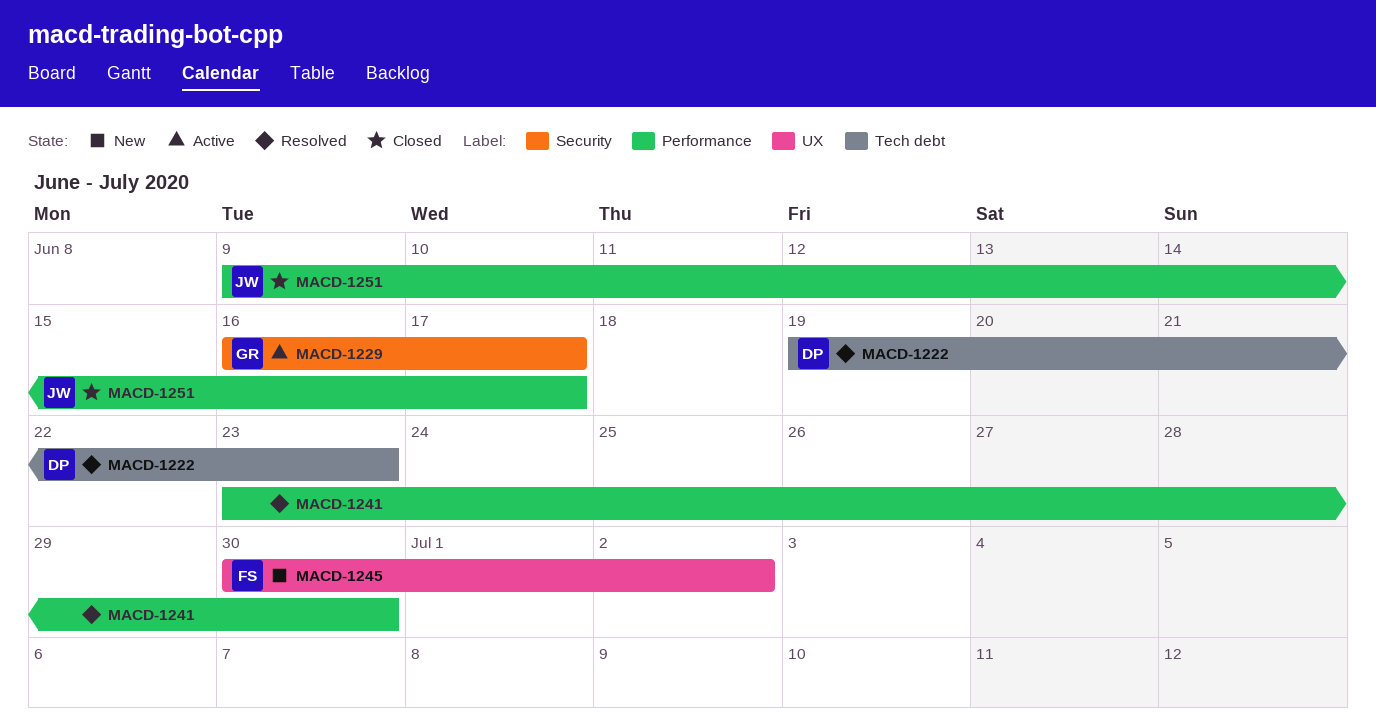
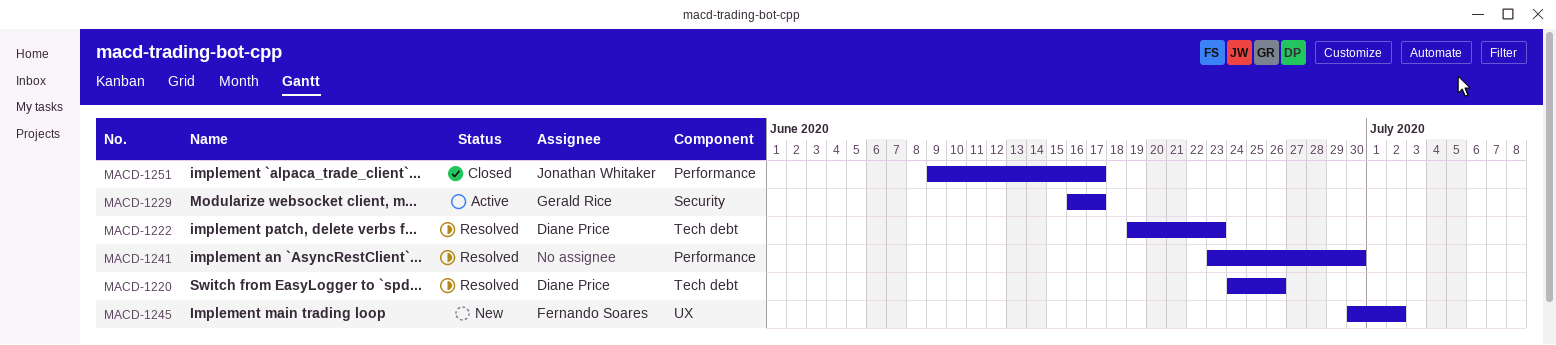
MACD-1220: none -> present

